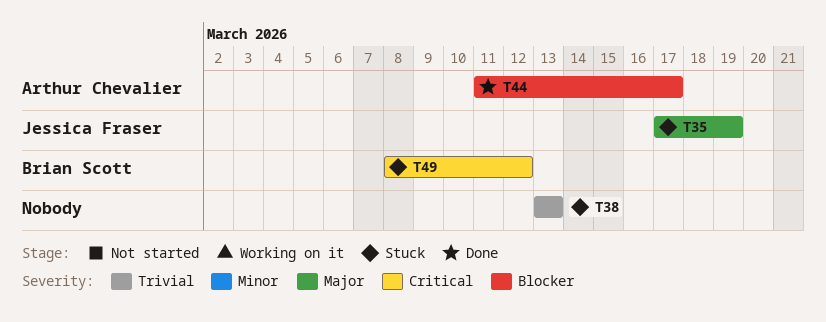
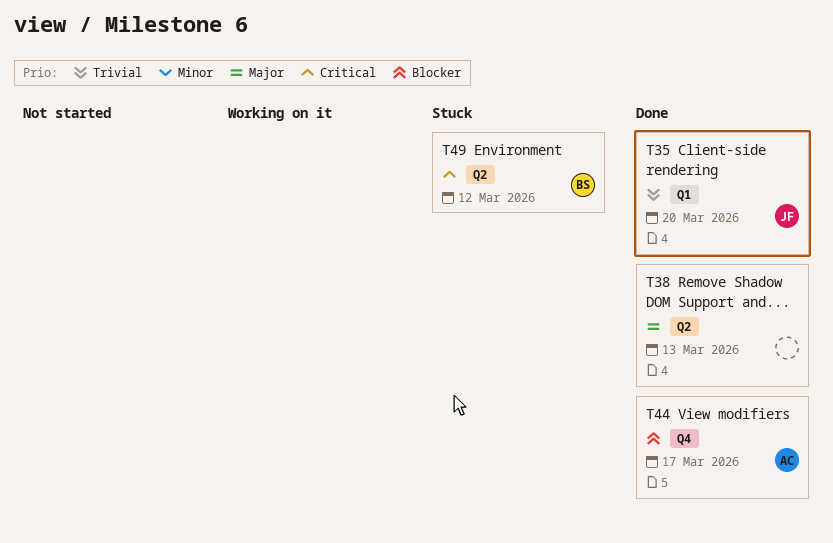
T35, status: Stuck -> Done
T35, priority: Major -> Trivial
T35, due: Mar 19 -> Mar 20
T38, status: Stuck -> Done
T38, priority: Trivial -> Major

